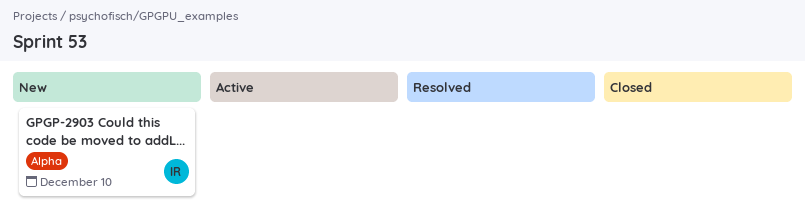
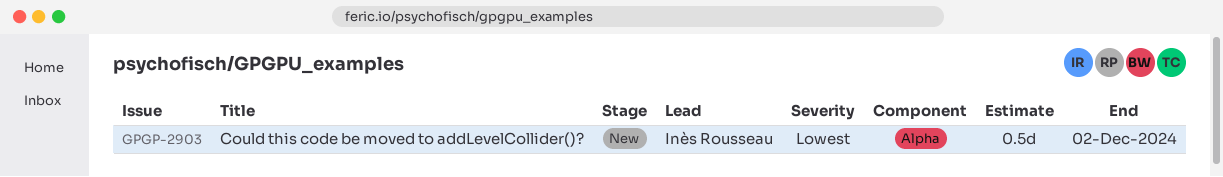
GPGP-2903, due: Dec 10 -> Dec 2

